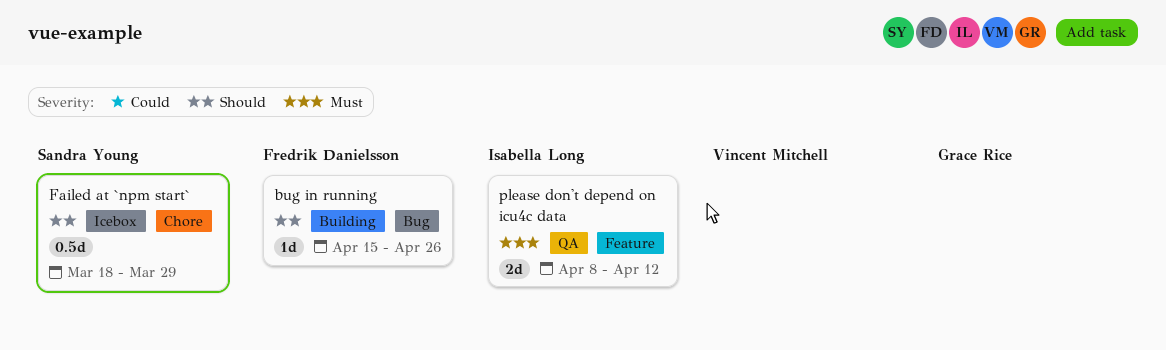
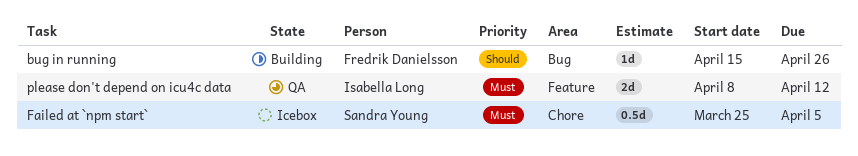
Failed at `npm start`, priority: Should -> Must
Failed at `npm start`, start: Mar 18 -> Mar 25
Failed at `npm start`, due: Mar 29 -> Apr 5

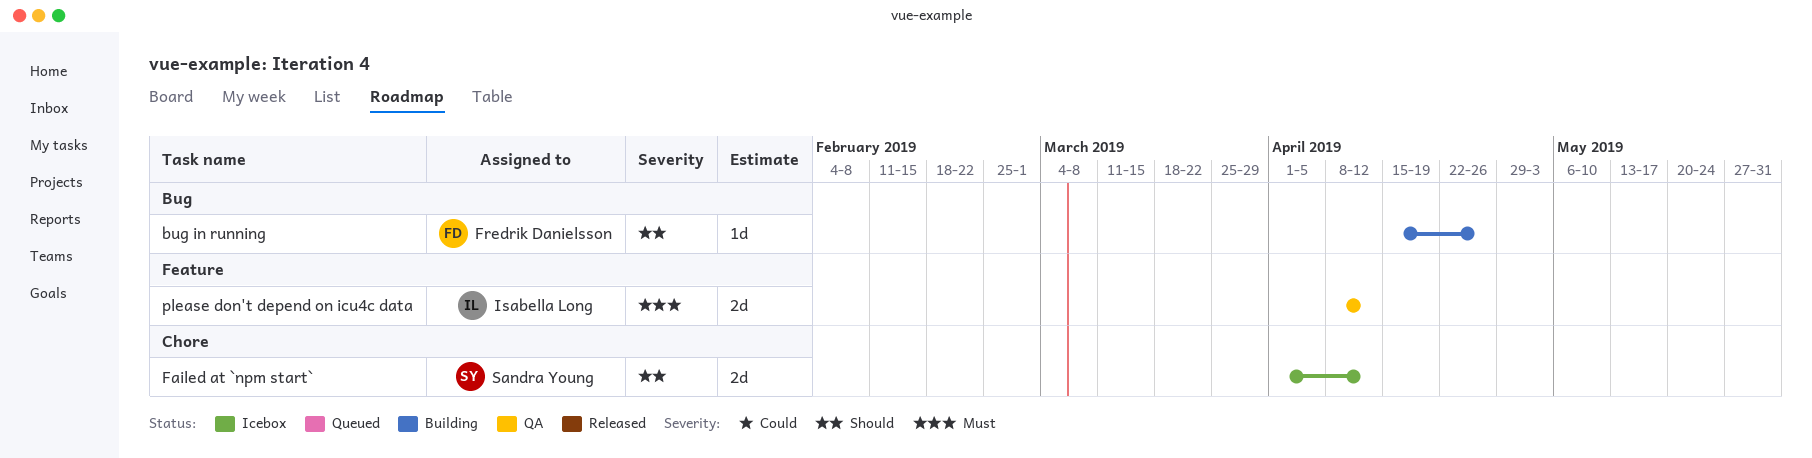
Failed at `npm start`, priority: Must -> Should
Failed at `npm start`, estimate: 0.5d -> 2d
Failed at `npm start`, start: Mar 25 -> Apr 1
Failed at `npm start`, due: Apr 5 -> Apr 12

